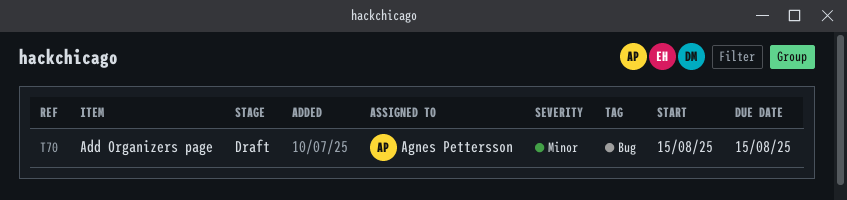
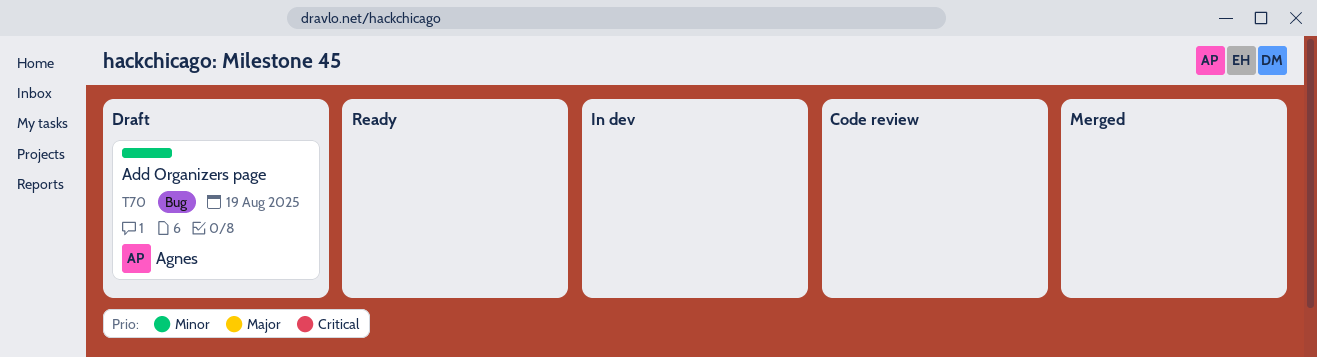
T70, due: Aug 15 -> Aug 19

